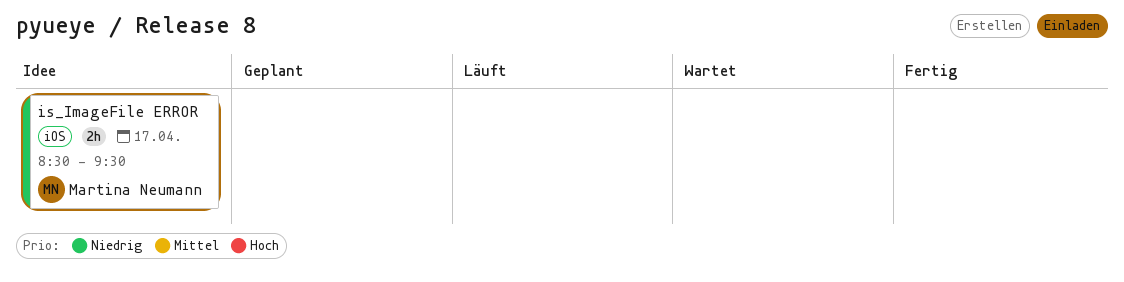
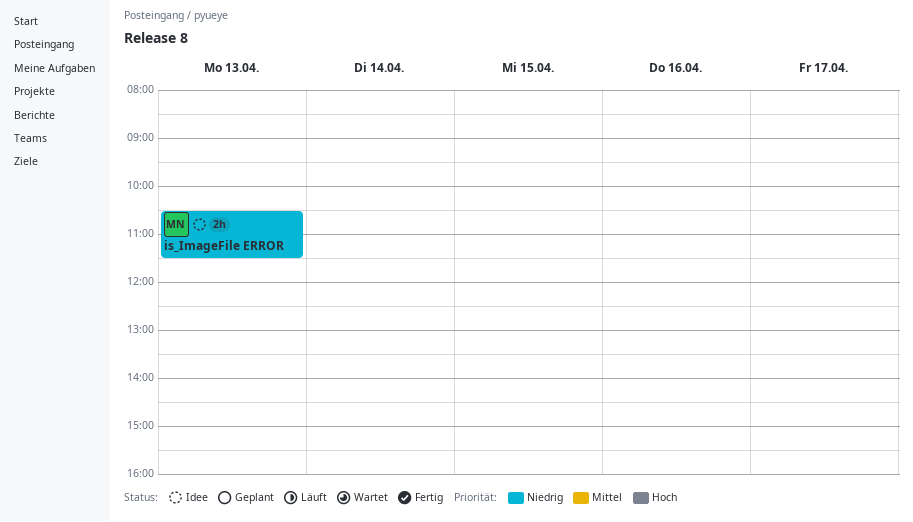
is_ImageFile ERROR, day: Apr 17 -> Apr 13
is_ImageFile ERROR, begins: 08:30 -> 10:30
is_ImageFile ERROR, ends: 09:30 -> 11:30

